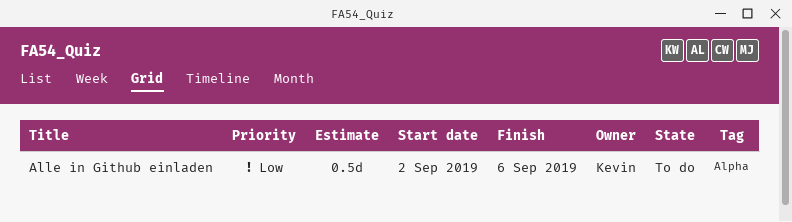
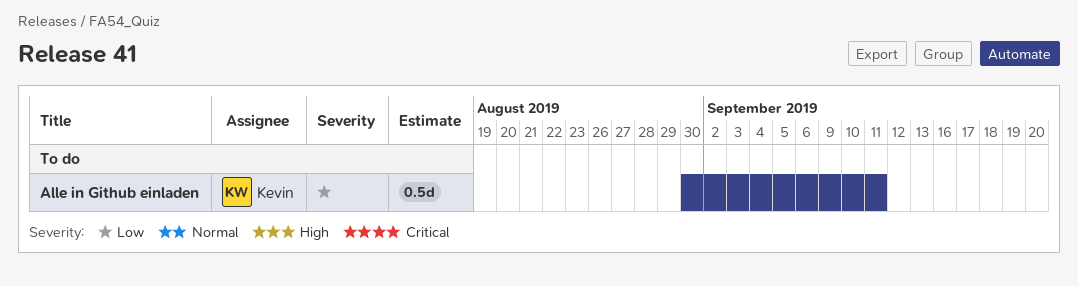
Alle in Github einladen, start: Sep 2 -> Aug 30
Alle in Github einladen, due: Sep 6 -> Sep 11

